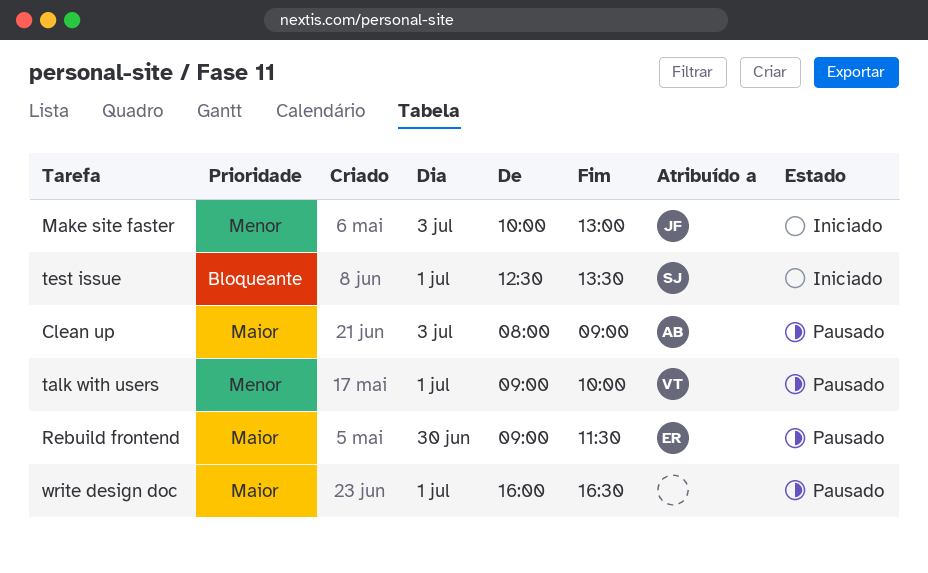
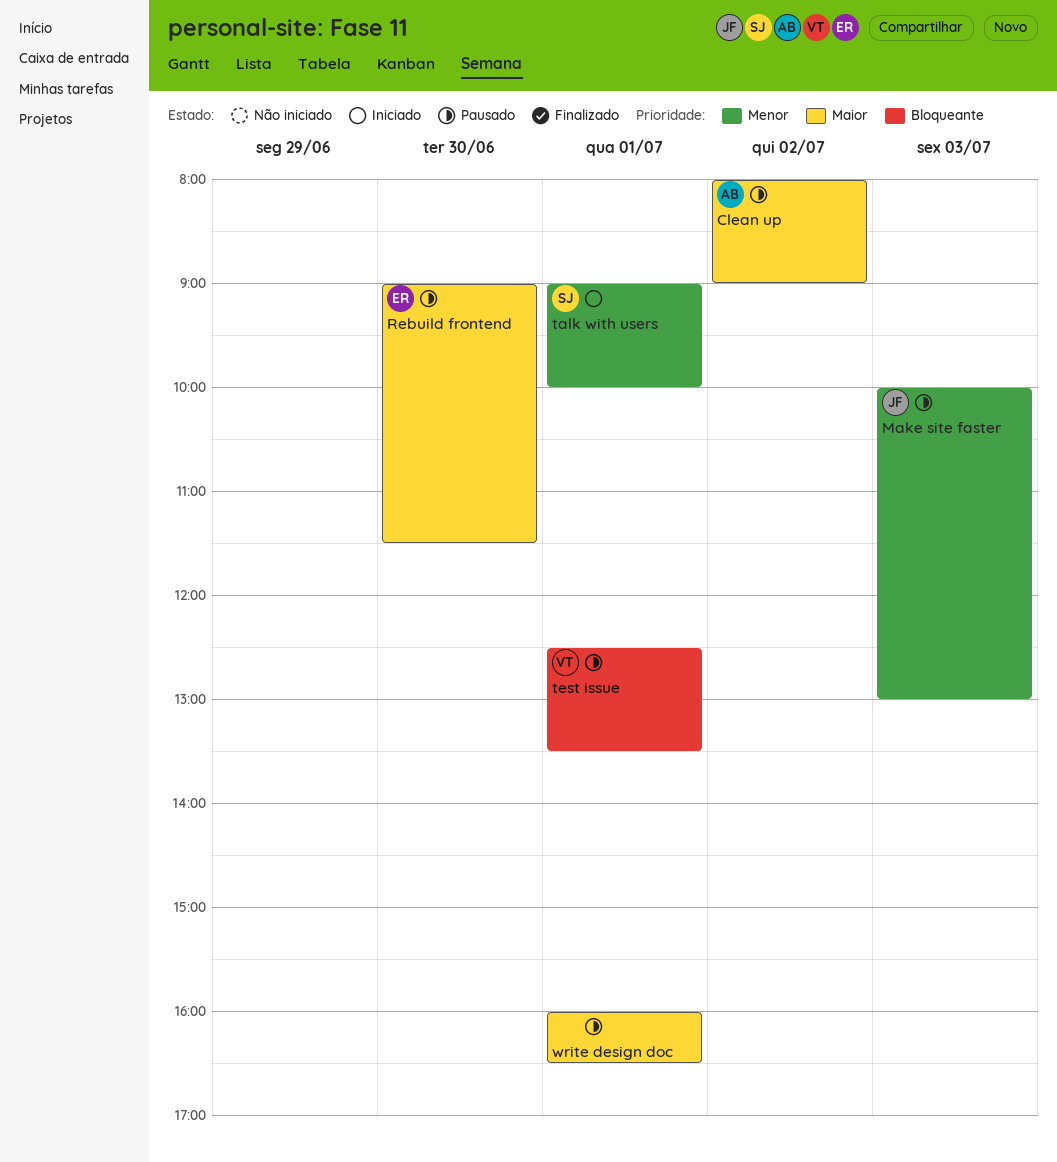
Clean up, day: Jul 3 -> Jul 2
Make site faster, status: Iniciado -> Pausado
talk with users, status: Pausado -> Iniciado
talk with users, owner: VT -> SJ
test issue, status: Iniciado -> Pausado
test issue, owner: SJ -> VT

